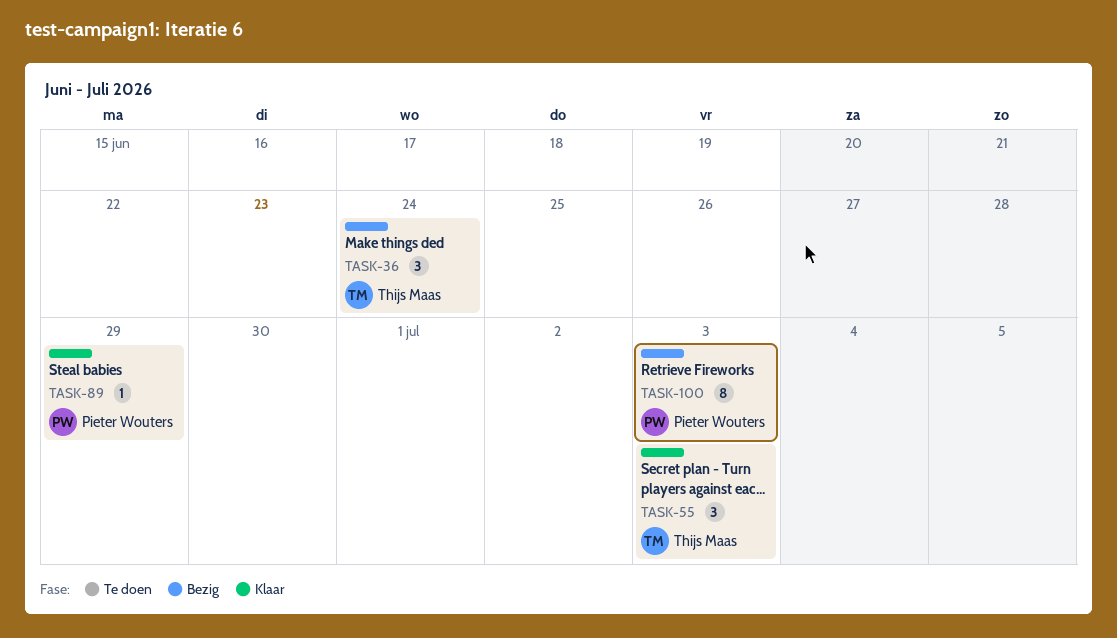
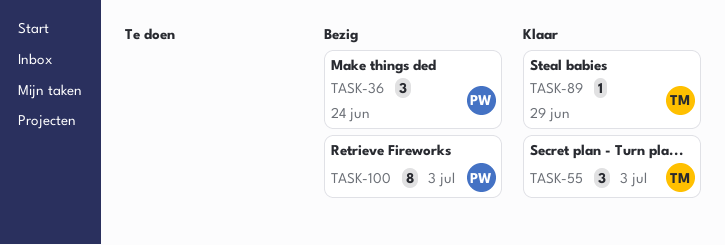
TASK-36, owner: Thijs Maas -> Pieter Wouters
TASK-89, owner: Pieter Wouters -> Thijs Maas

